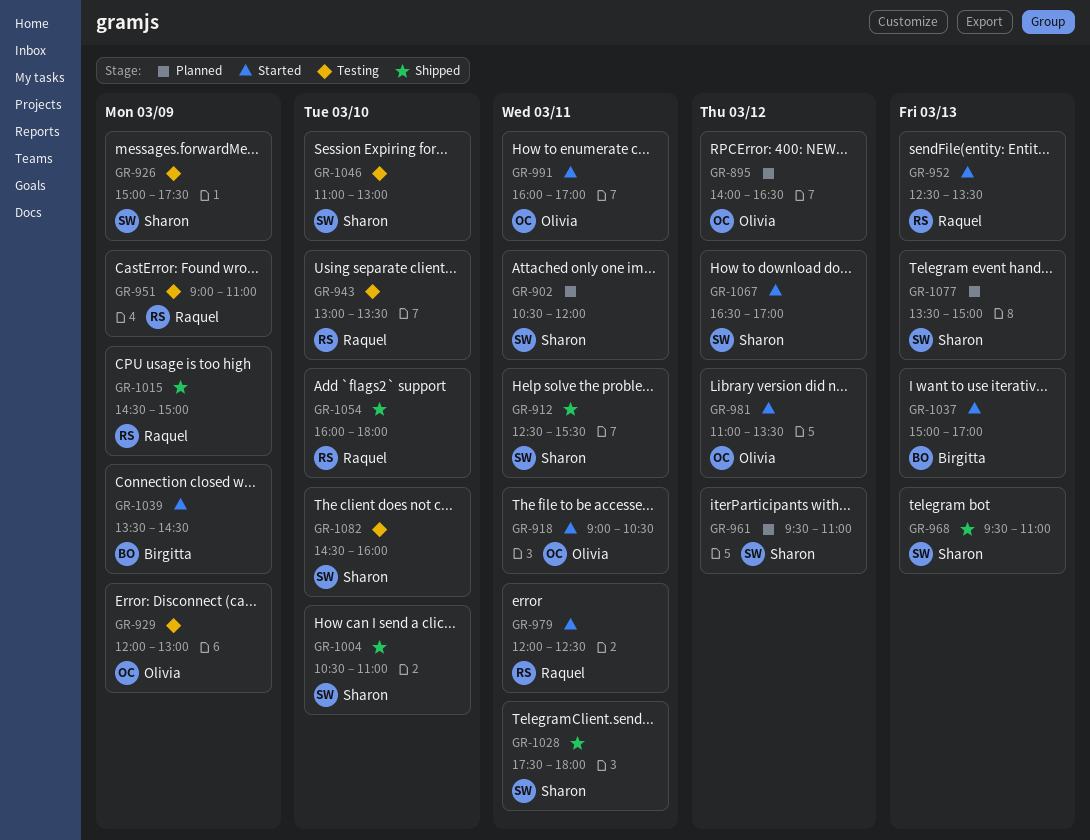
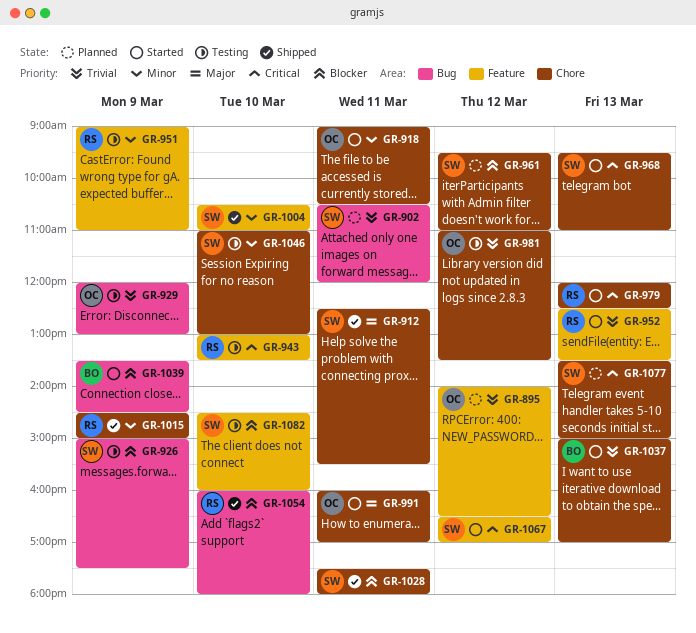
GR-968, status: Shipped -> Started
GR-979, day: Mar 11 -> Mar 13
GR-981, status: Started -> Testing

